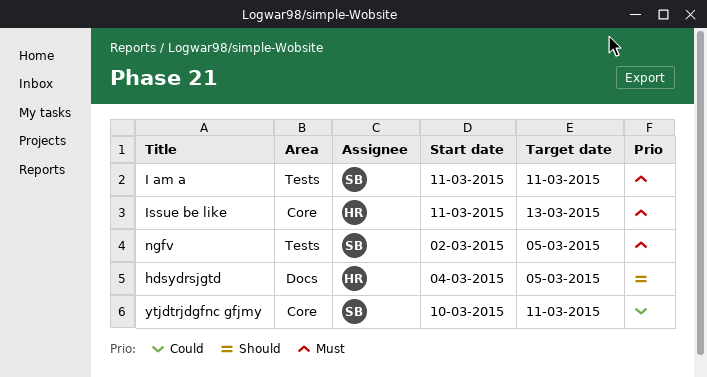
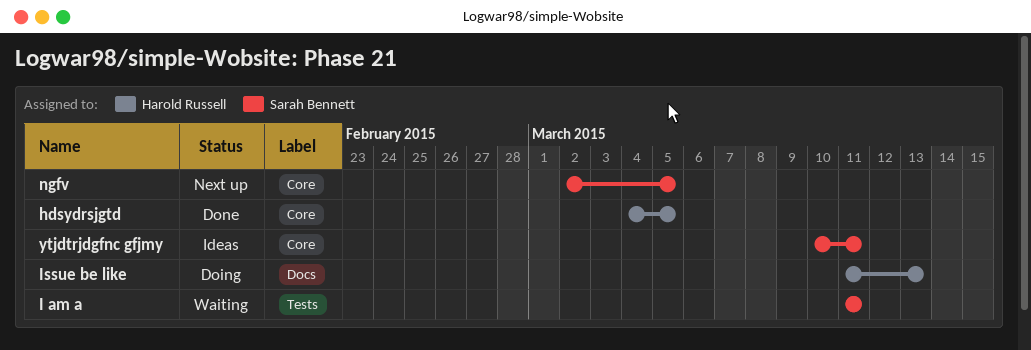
hdsydrsjgtd, label: Docs -> Core
Issue be like, label: Core -> Docs
ngfv, label: Tests -> Core

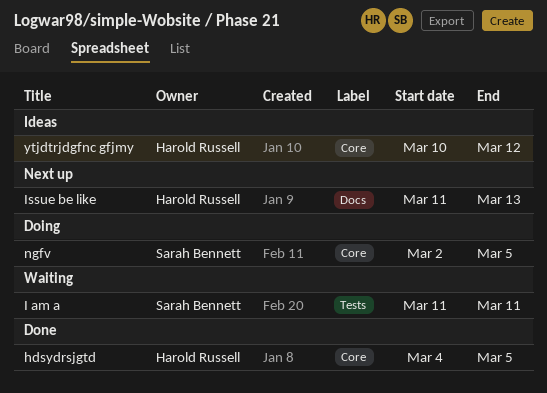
Issue be like, status: Doing -> Next up
ngfv, status: Next up -> Doing
ytjdtrjdgfnc gfjmy, owner: Sarah Bennett -> Harold Russell
ytjdtrjdgfnc gfjmy, due: Mar 11 -> Mar 12

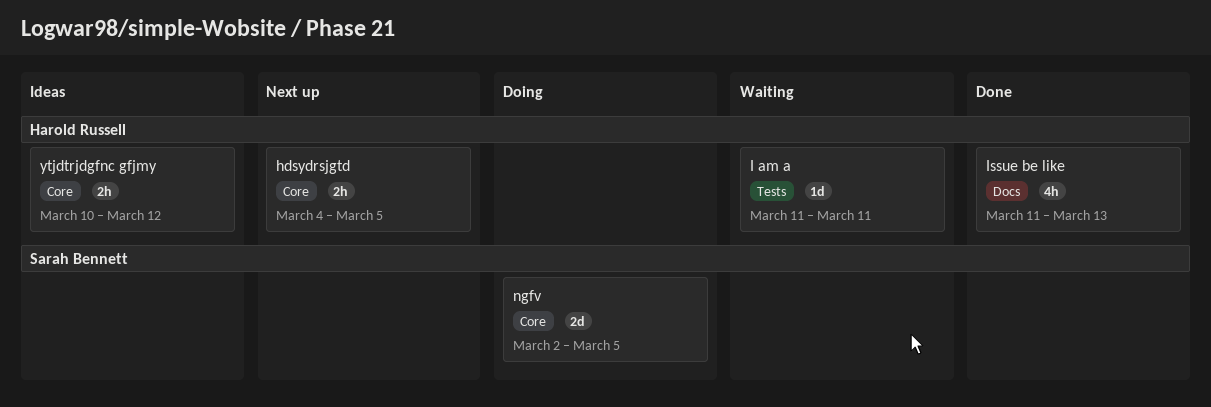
hdsydrsjgtd, status: Done -> Next up
I am a, owner: Sarah Bennett -> Harold Russell
Issue be like, status: Next up -> Done

